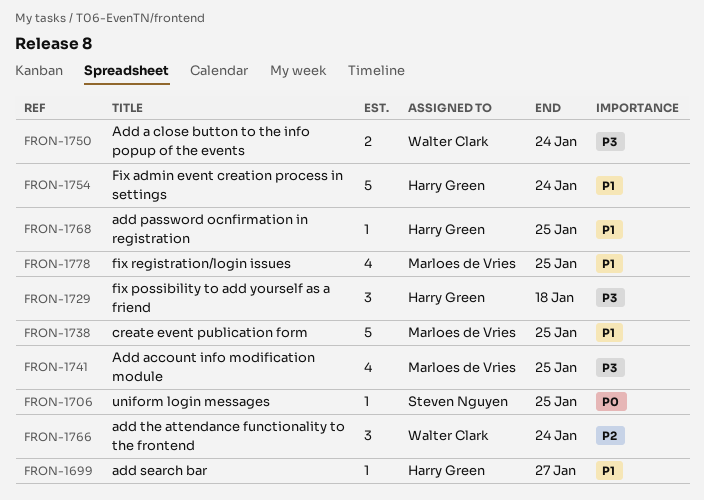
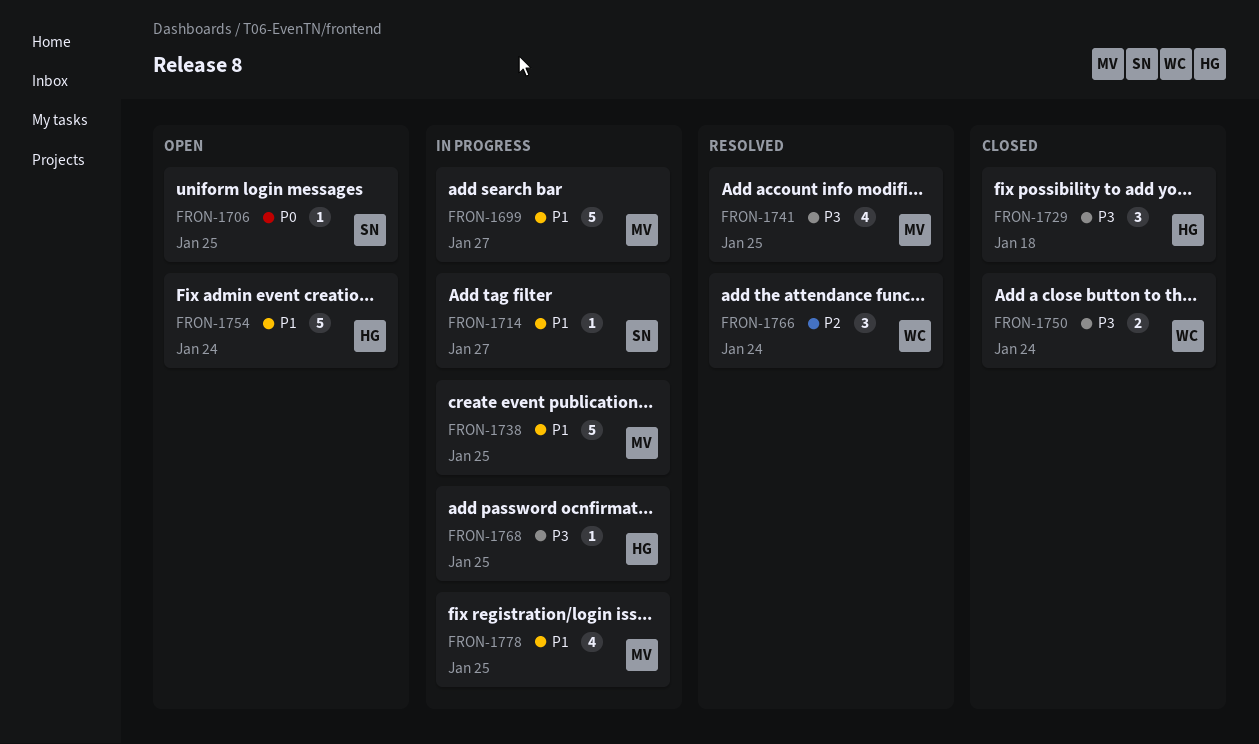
FRON-1699, owner: Harry Green -> Marloes de Vries
FRON-1699, estimate: 1 -> 5
FRON-1714: none -> present
FRON-1768, priority: P1 -> P3

